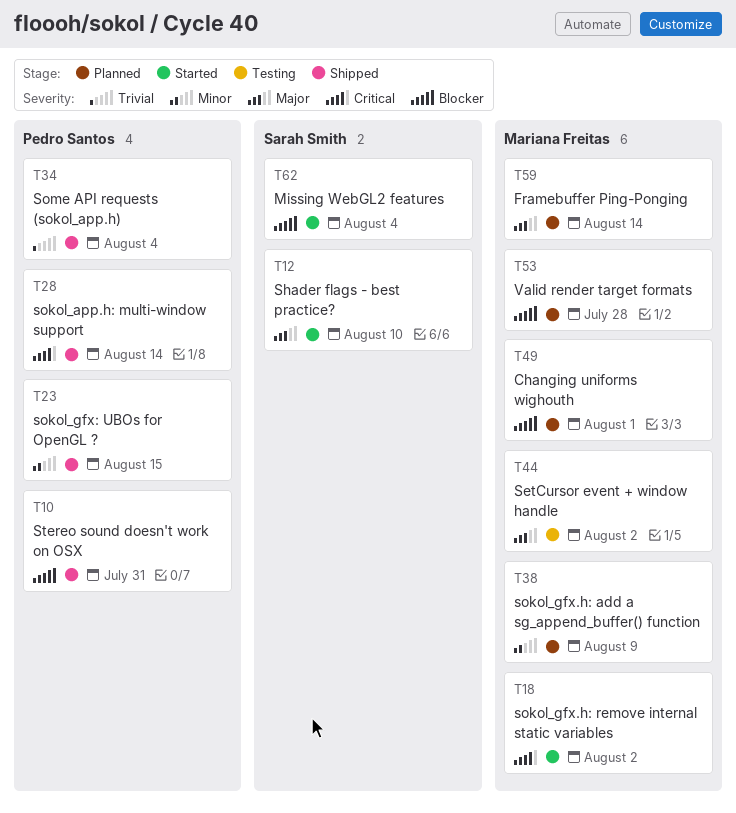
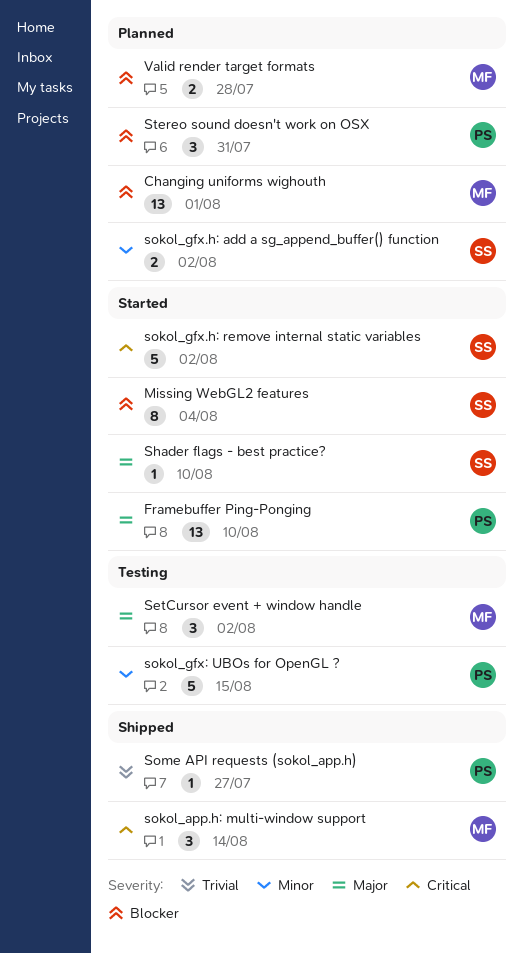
Framebuffer Ping-Ponging, status: Planned -> Started
Framebuffer Ping-Ponging, owner: Mariana Freitas -> Pedro Santos
Framebuffer Ping-Ponging, due: Aug 14 -> Aug 10
sokol_app.h: multi-window support, owner: Pedro Santos -> Mariana Freitas
sokol_gfx.h: add a sg_append_buffer() function, owner: Mariana Freitas -> Sarah Smith
sokol_gfx.h: add a sg_append_buffer() function, due: Aug 9 -> Aug 2
sokol_gfx.h: remove internal static variables, owner: Mariana Freitas -> Sarah Smith
sokol_gfx: UBOs for OpenGL ?, status: Shipped -> Testing
Some API requests (sokol_app.h), due: Aug 4 -> Jul 27
Stereo sound doesn't work on OSX, status: Shipped -> Planned

